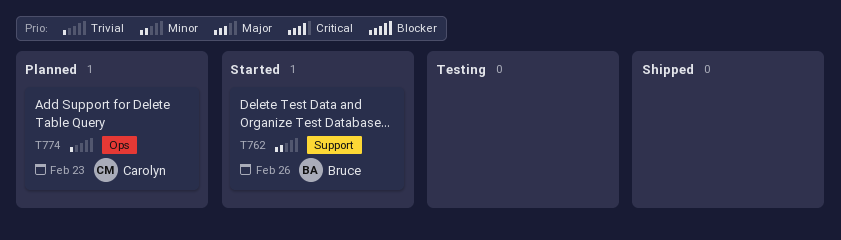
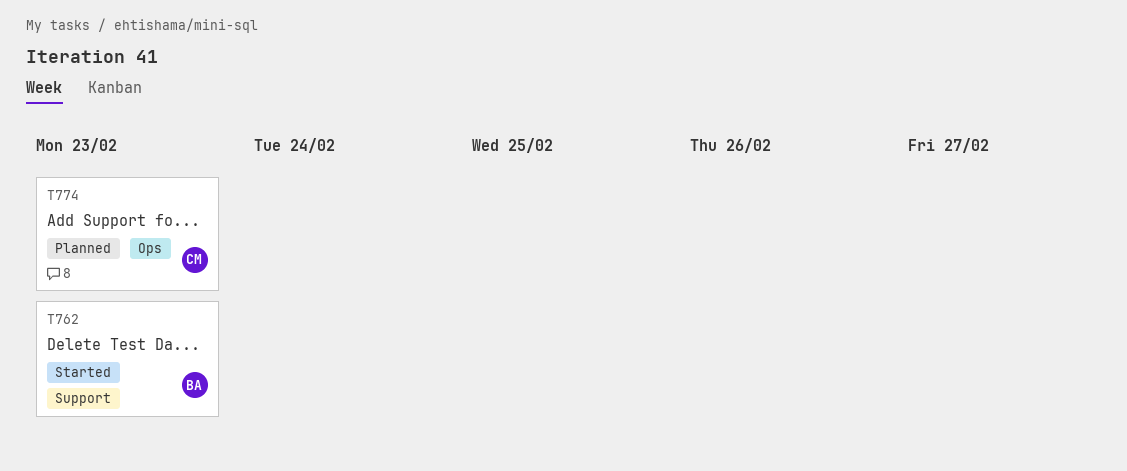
T762, due: Feb 26 -> Feb 23

